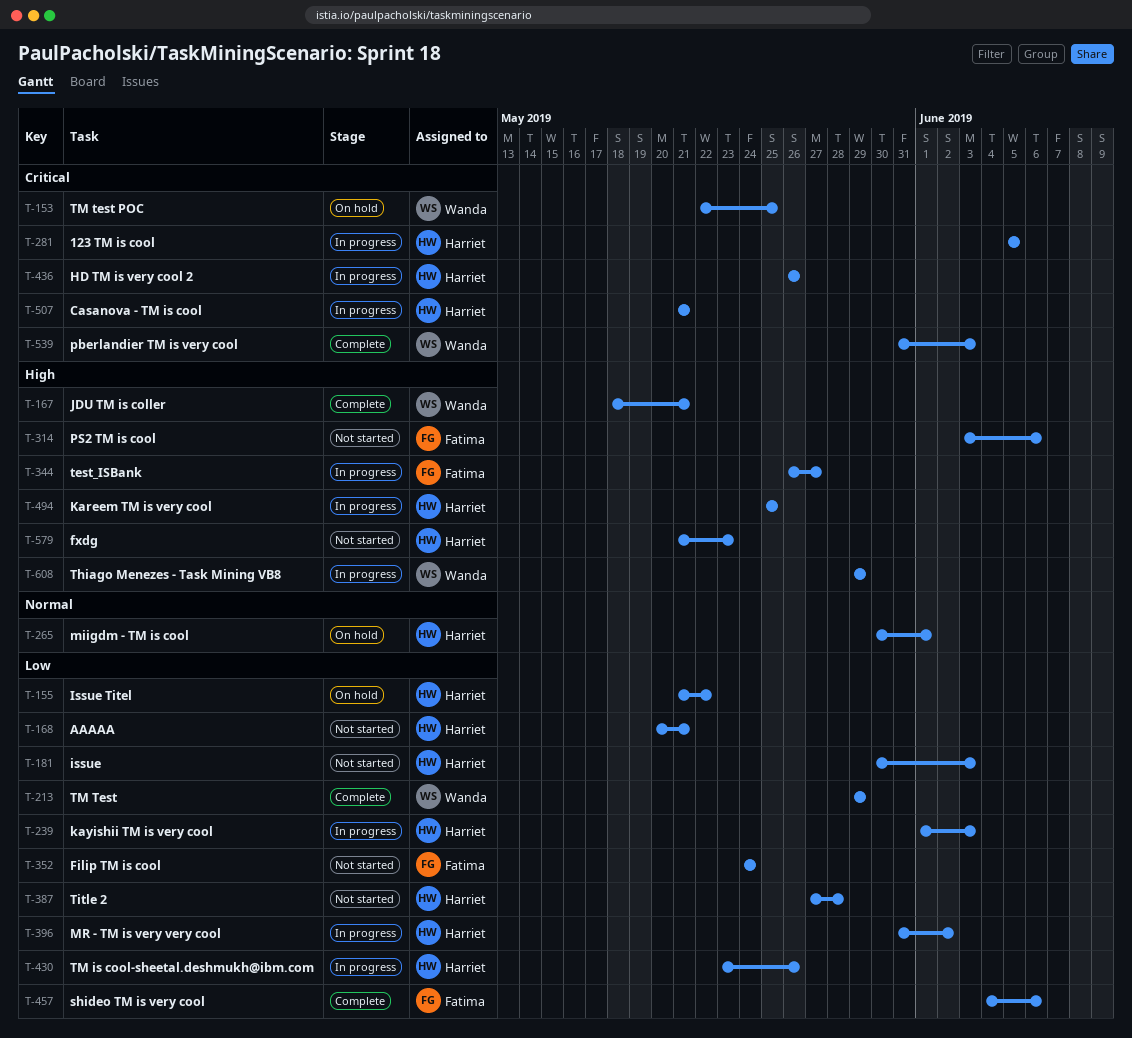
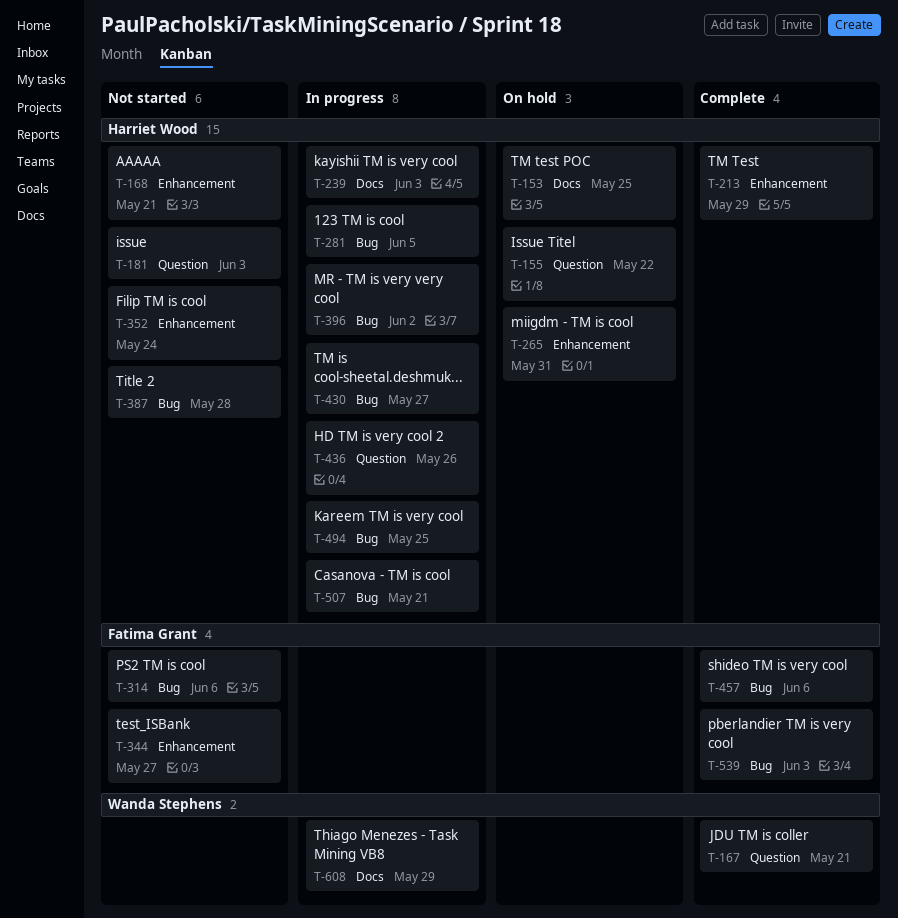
T-153, owner: Wanda Stephens -> Harriet Wood
T-213, owner: Wanda Stephens -> Harriet Wood
T-265, due: Jun 1 -> May 31
T-344, status: In progress -> Not started
T-352, owner: Fatima Grant -> Harriet Wood
T-430, due: May 26 -> May 27
T-539, owner: Wanda Stephens -> Fatima Grant
T-579: present -> none

